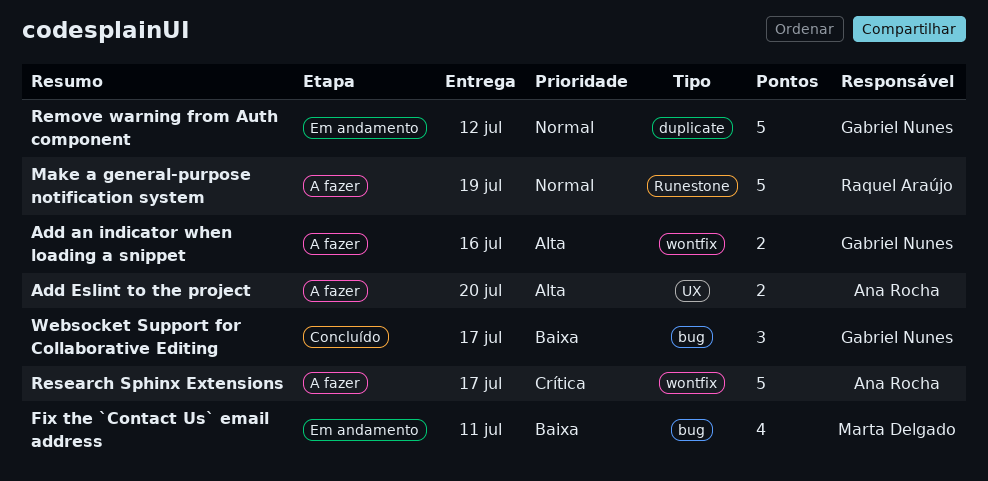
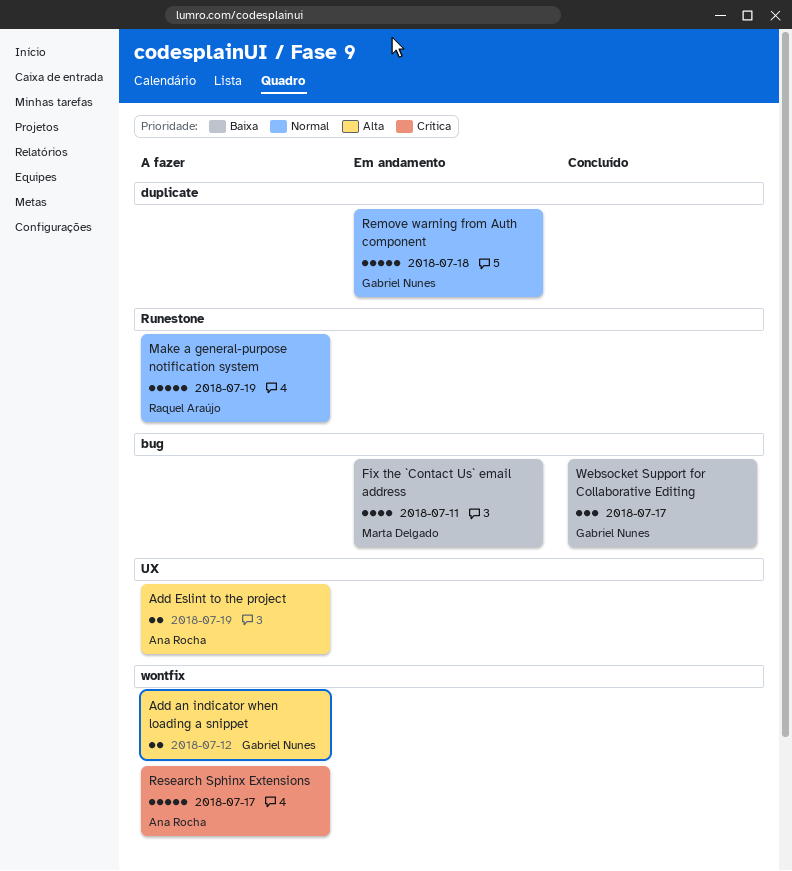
Add an indicator when loading a snippet, due: Jul 16 -> Jul 12
Add Eslint to the project, due: Jul 20 -> Jul 19
Remove warning from Auth component, due: Jul 12 -> Jul 18

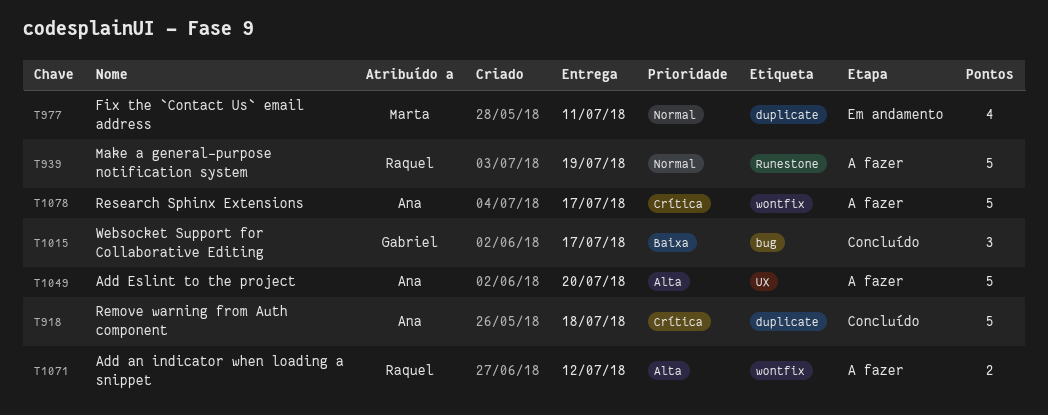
Add an indicator when loading a snippet, owner: Gabriel Nunes -> Raquel Araújo
Add Eslint to the project, estimate: 2 -> 5
Add Eslint to the project, due: Jul 19 -> Jul 20
Fix the `Contact Us` email address, priority: Baixa -> Normal
Fix the `Contact Us` email address, label: bug -> duplicate
Remove warning from Auth component, status: Em andamento -> Concluído
Remove warning from Auth component, owner: Gabriel Nunes -> Ana Rocha
Remove warning from Auth component, priority: Normal -> Crítica

